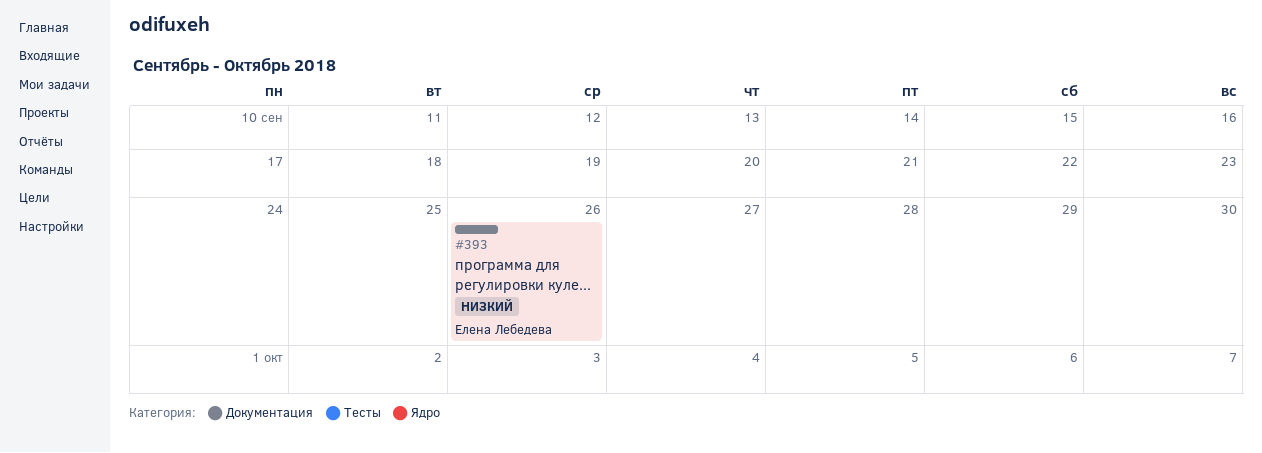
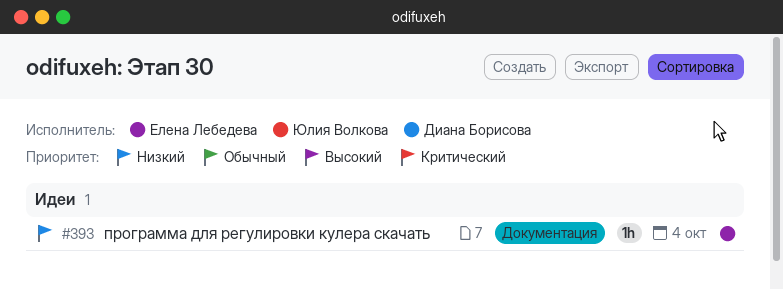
#393, due: Sep 26 -> Oct 4

